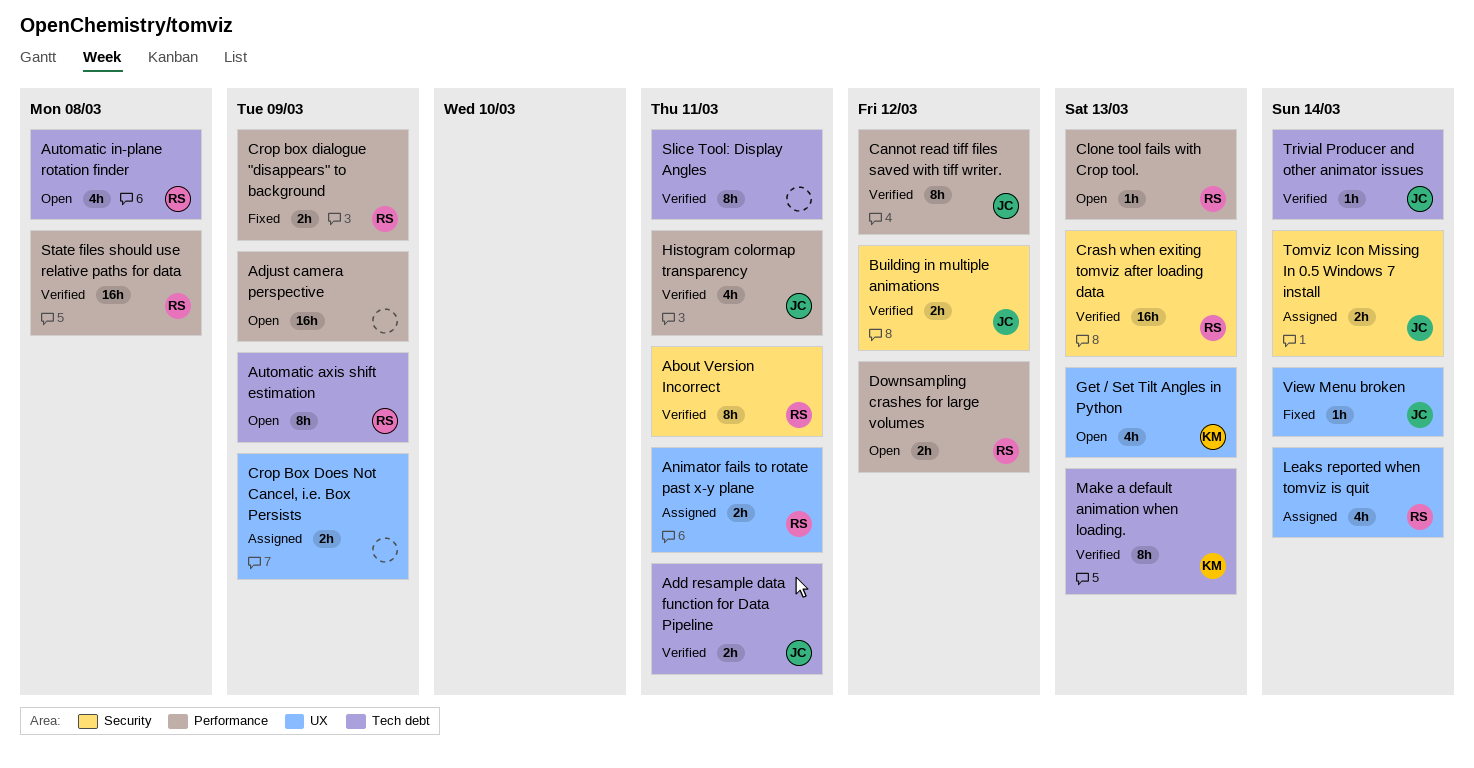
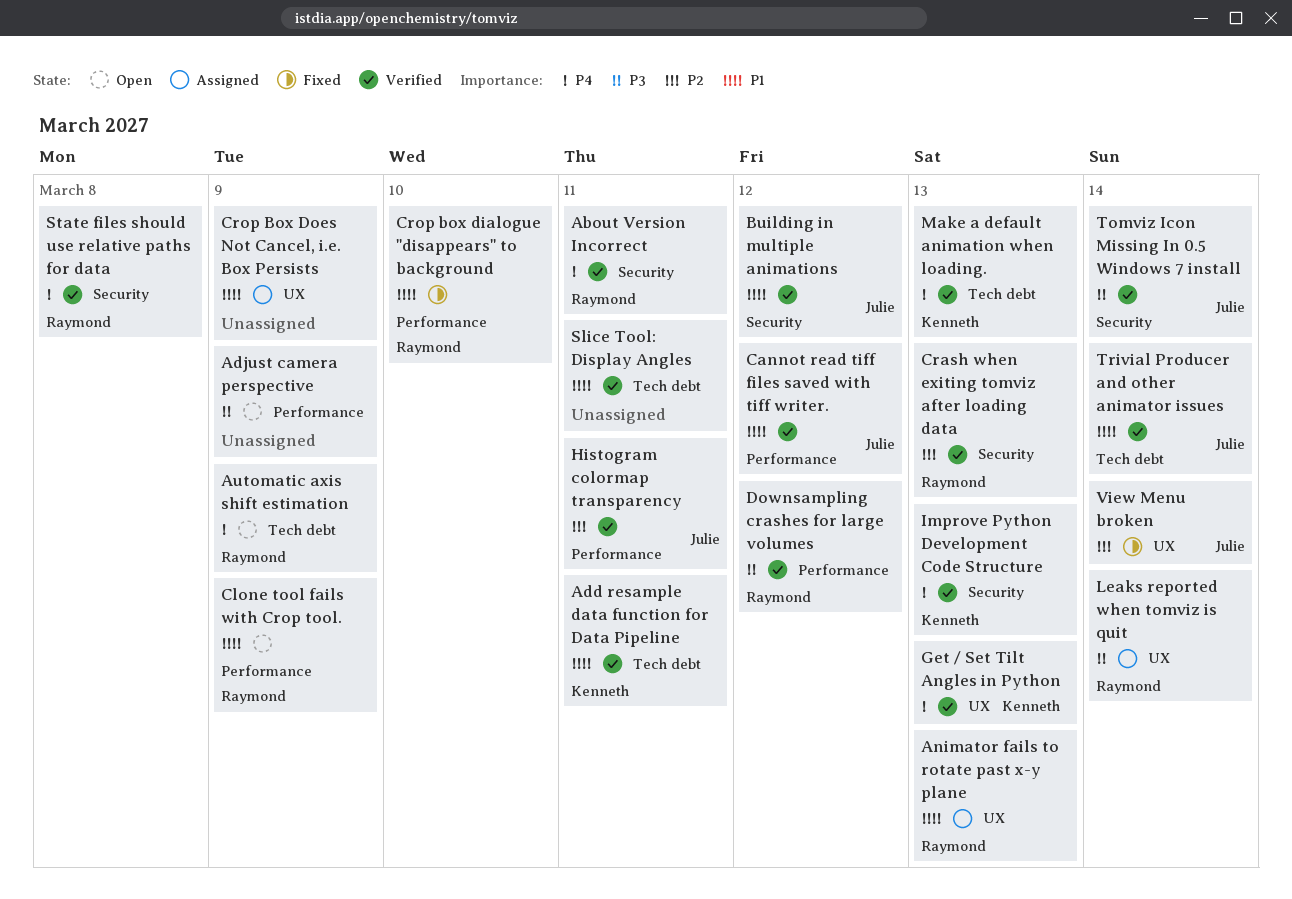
Add resample data function for Data Pipeline, owner: Julie -> Kenneth
Animator fails to rotate past x-y plane, due: Mar 11 -> Mar 13
Automatic in-plane rotation finder: present -> none
Clone tool fails with Crop tool., due: Mar 13 -> Mar 9
Crop box dialogue "disappears" to background, due: Mar 9 -> Mar 10
Downsampling crashes for large volumes, status: Open -> Verified
Get / Set Tilt Angles in Python, status: Open -> Verified
Improve Python Development Code Structure: none -> present
State files should use relative paths for data, label: Performance -> Security
Tomviz Icon Missing In 0.5 Windows 7 install, status: Assigned -> Verified

